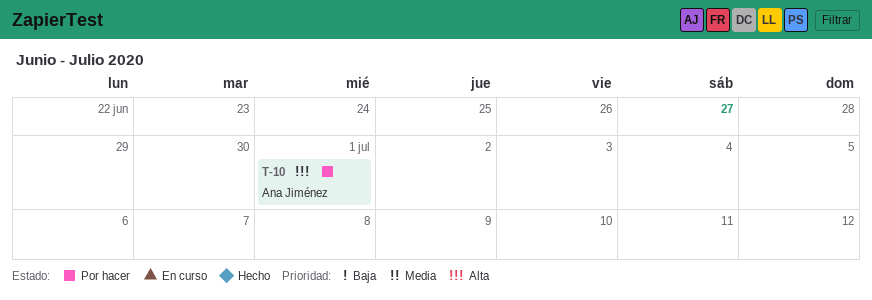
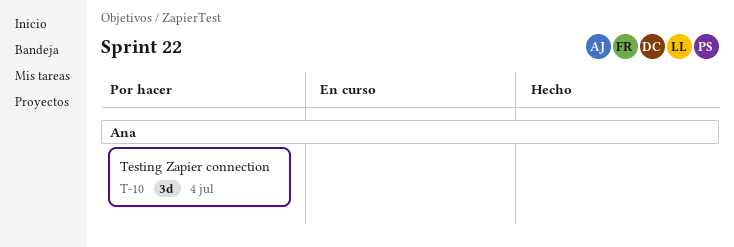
T-10, due: Jul 1 -> Jul 4

